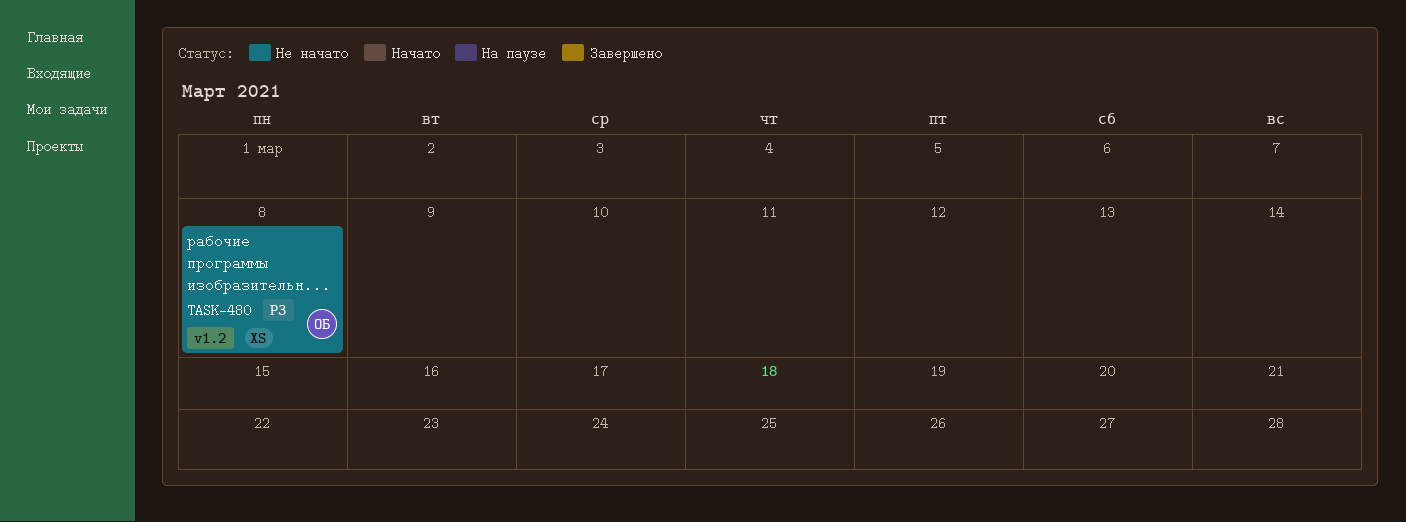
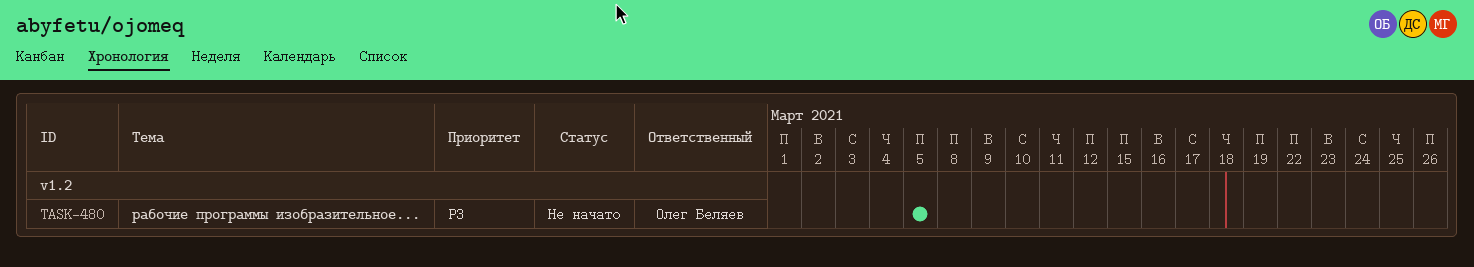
TASK-480, due: Mar 8 -> Mar 5

